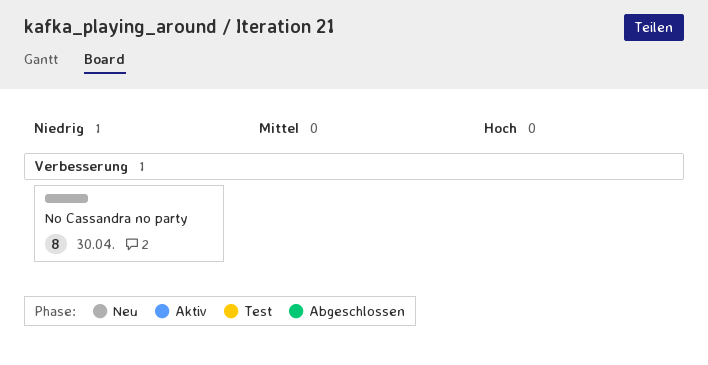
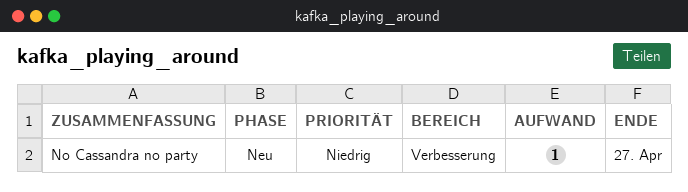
No Cassandra no party, estimate: 8 -> 1
No Cassandra no party, due: Apr 30 -> Apr 27

